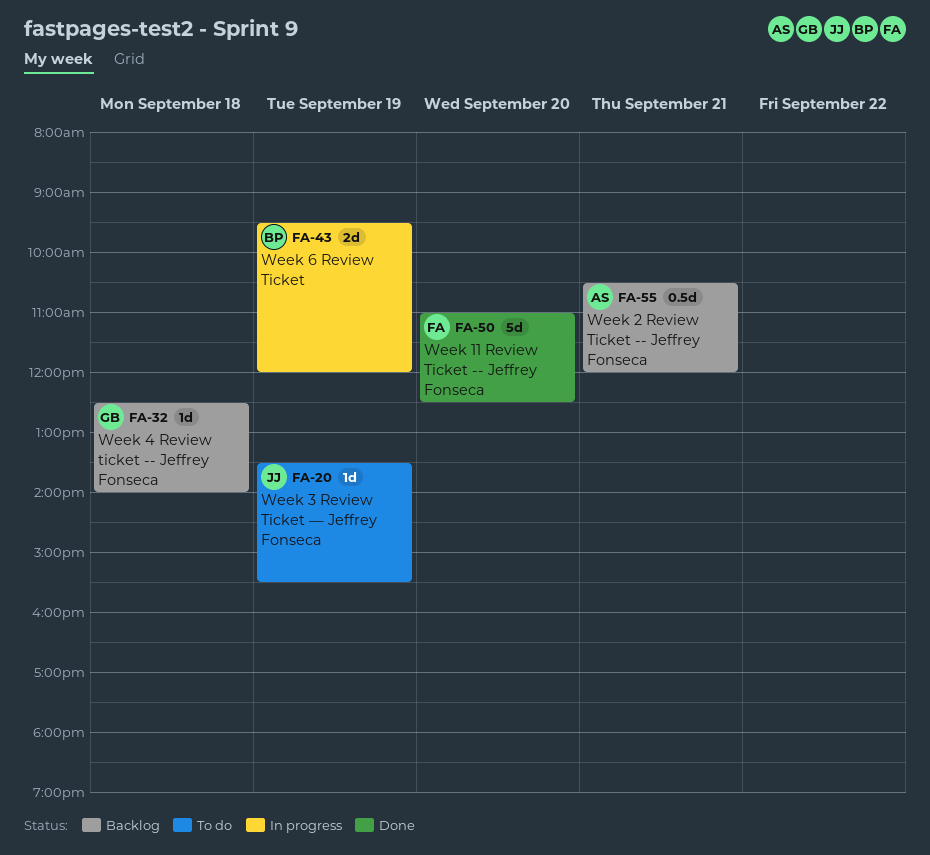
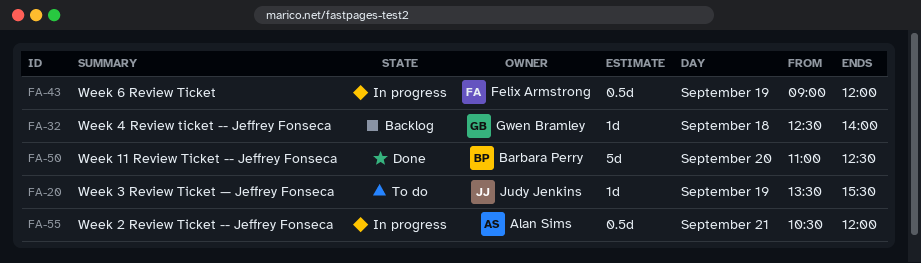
FA-43, owner: Barbara Perry -> Felix Armstrong
FA-43, estimate: 2d -> 0.5d
FA-43, begins: 09:30 -> 09:00
FA-50, owner: Felix Armstrong -> Barbara Perry
FA-55, status: Backlog -> In progress

